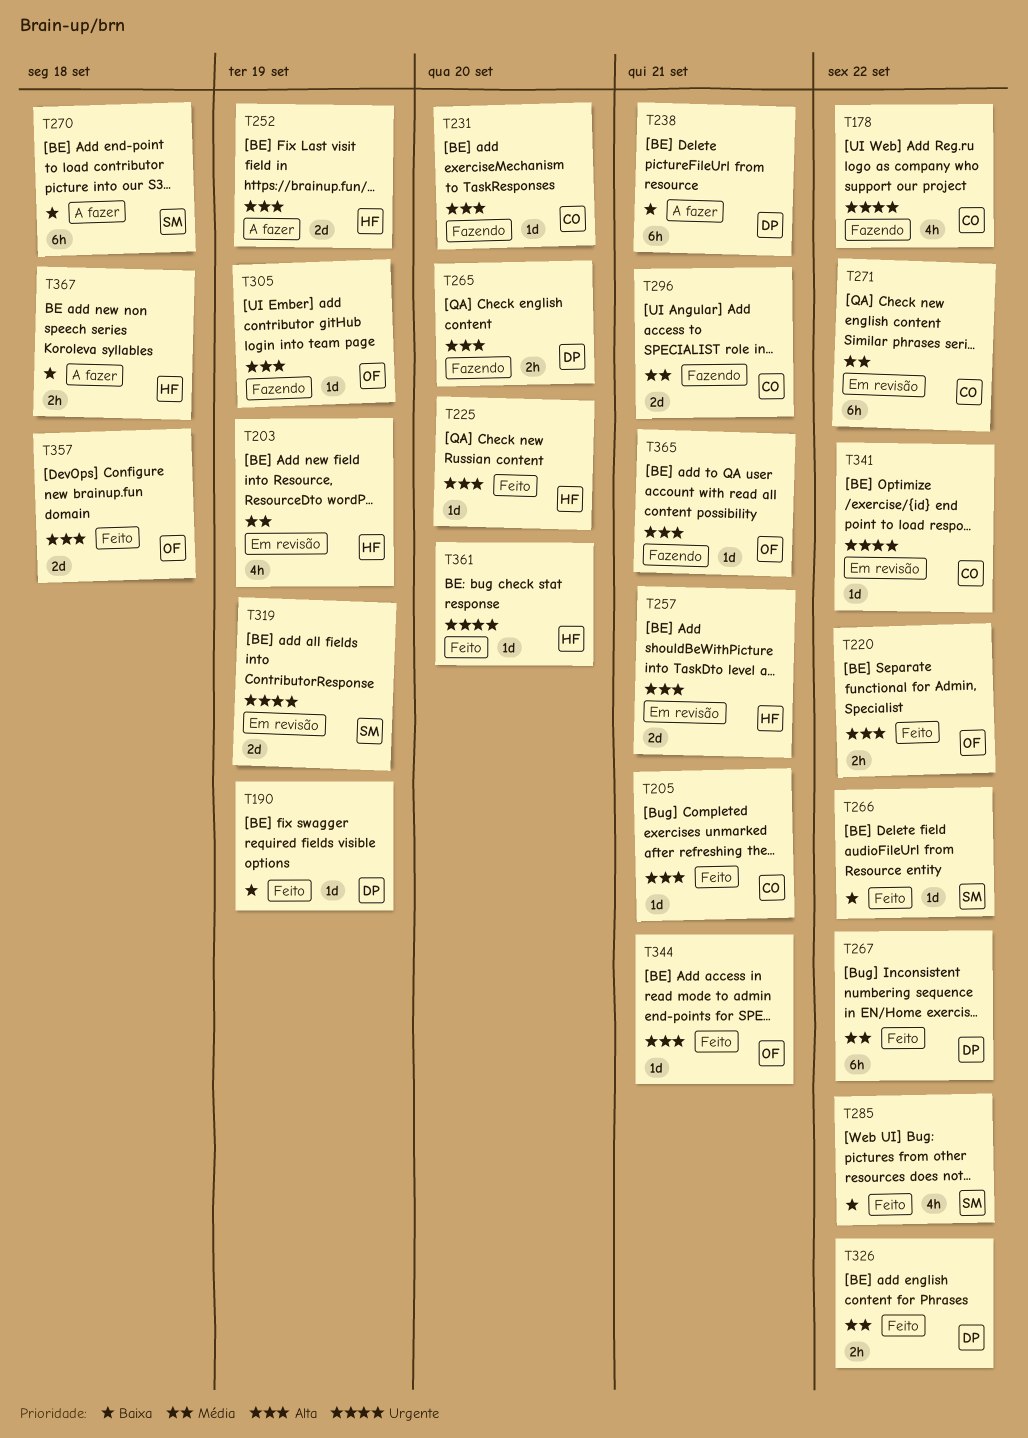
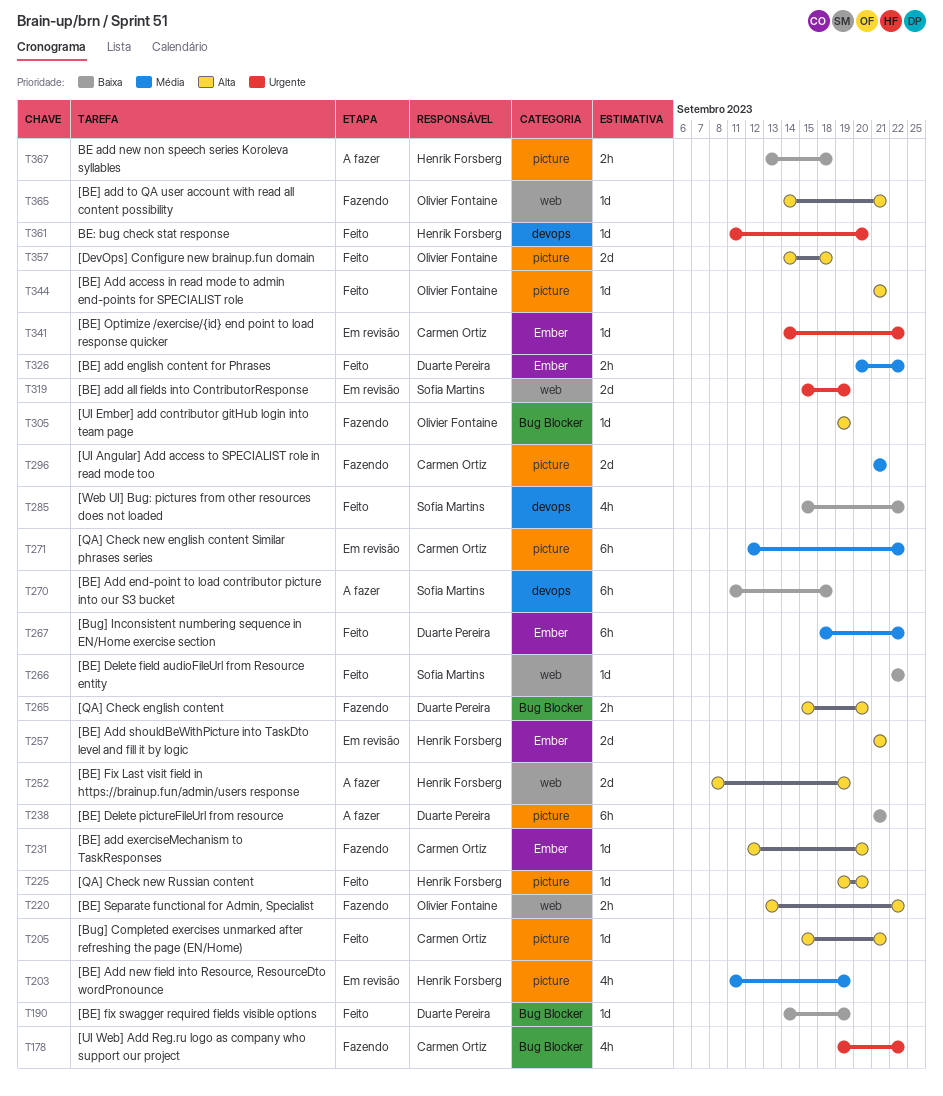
T220, status: Feito -> Fazendo

